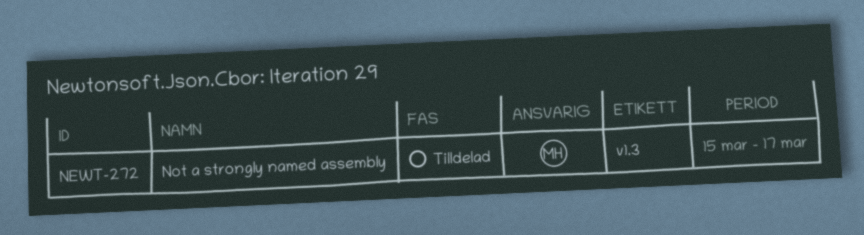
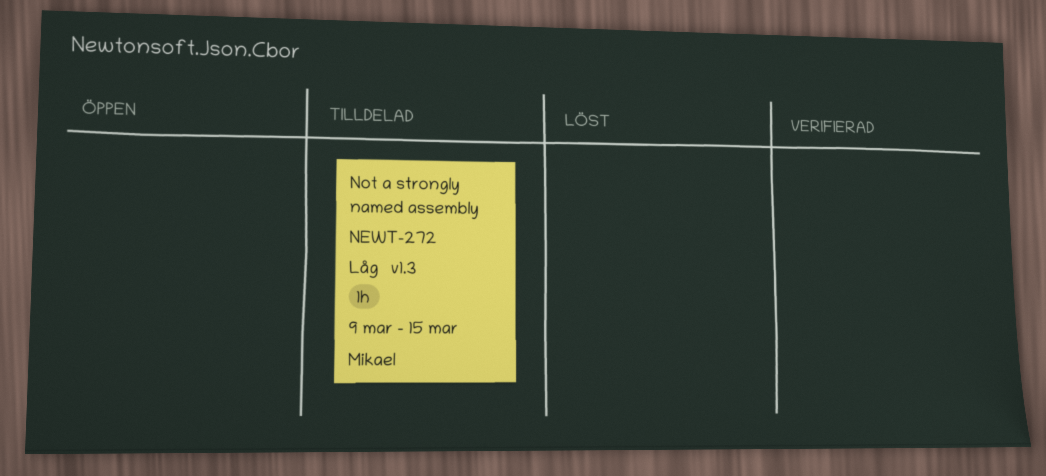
NEWT-272, start: Mar 15 -> Mar 9
NEWT-272, due: Mar 17 -> Mar 15

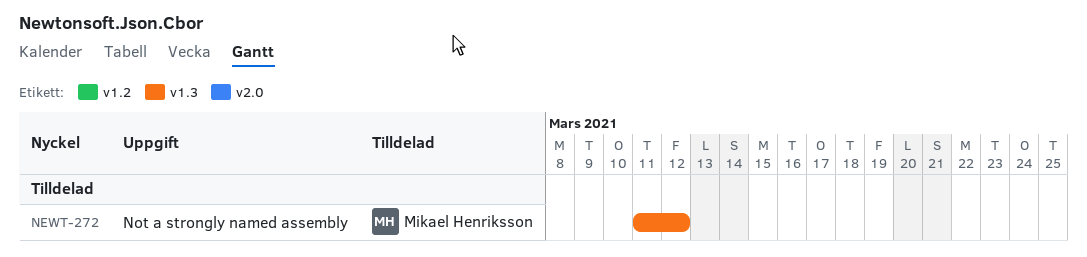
NEWT-272, start: Mar 9 -> Mar 11
NEWT-272, due: Mar 15 -> Mar 12

